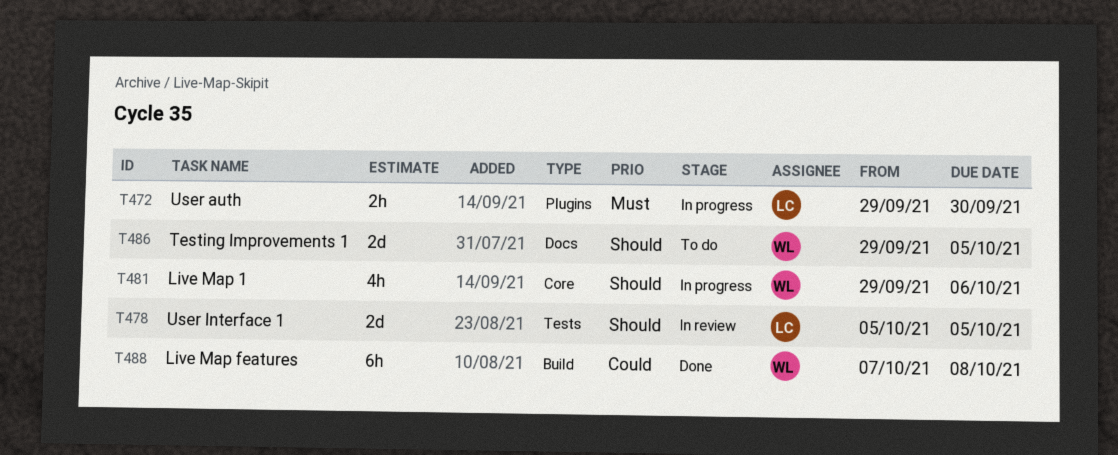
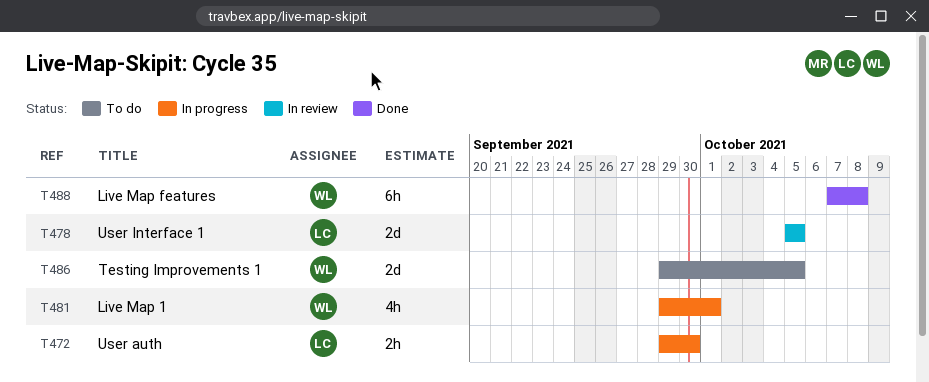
T481, due: Oct 6 -> Oct 1

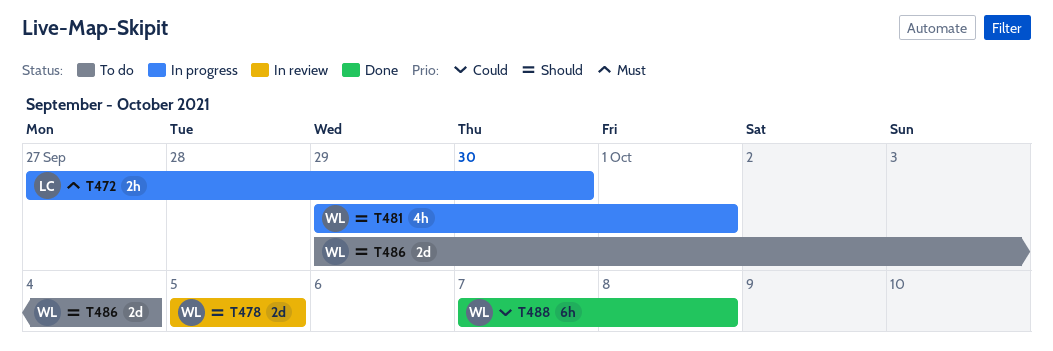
T472, start: Sep 29 -> Sep 27
T478, owner: LC -> WL
T486, due: Oct 5 -> Oct 4

